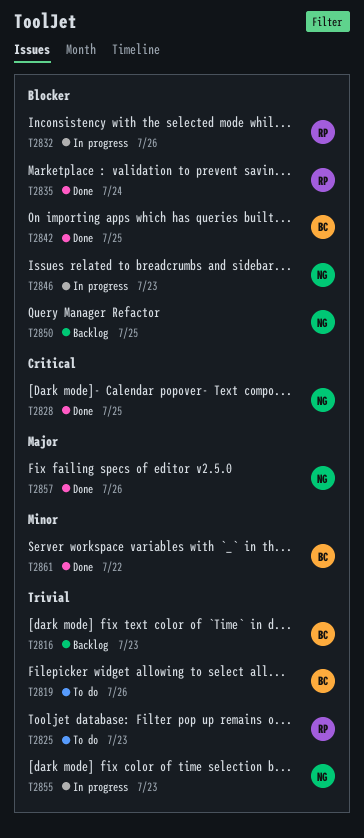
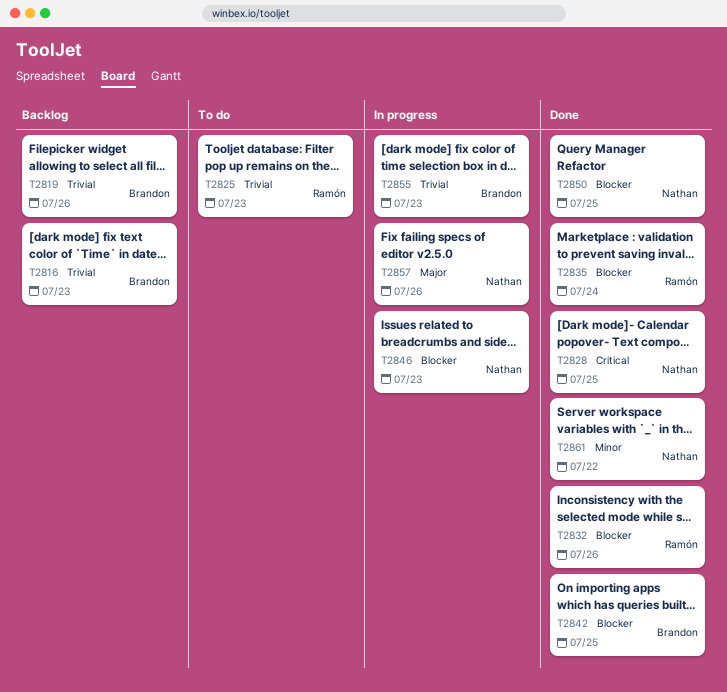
T2819, status: To do -> Backlog
T2832, status: In progress -> Done
T2850, status: Backlog -> Done
T2855, owner: Nathan -> Brandon
T2857, status: Done -> In progress
T2861, owner: Brandon -> Nathan

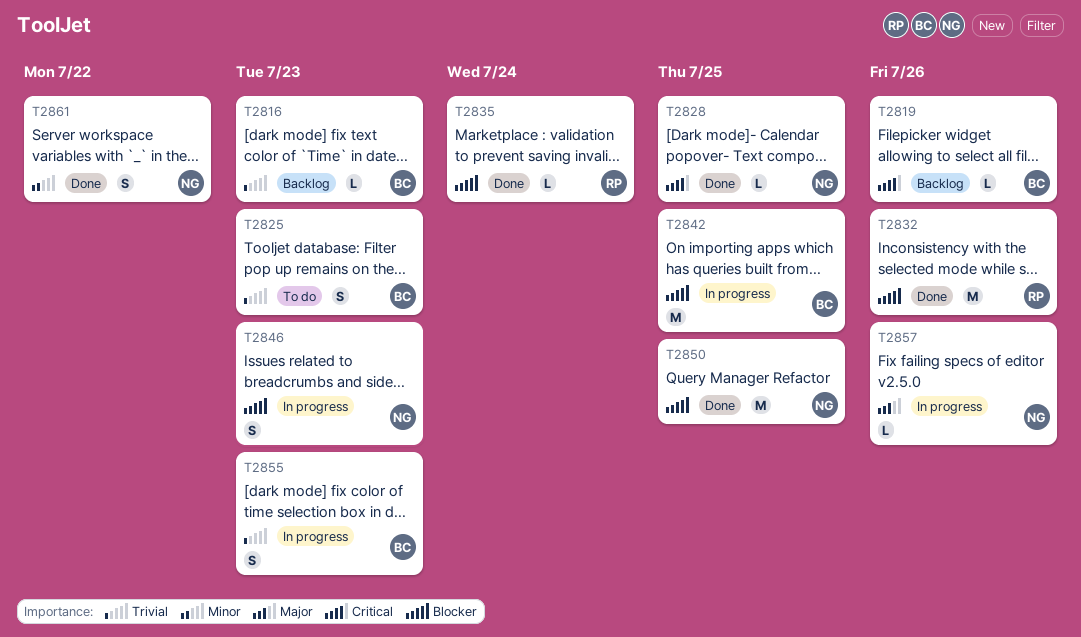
T2819, priority: Trivial -> Critical
T2825, owner: Ramón -> Brandon
T2842, status: Done -> In progress

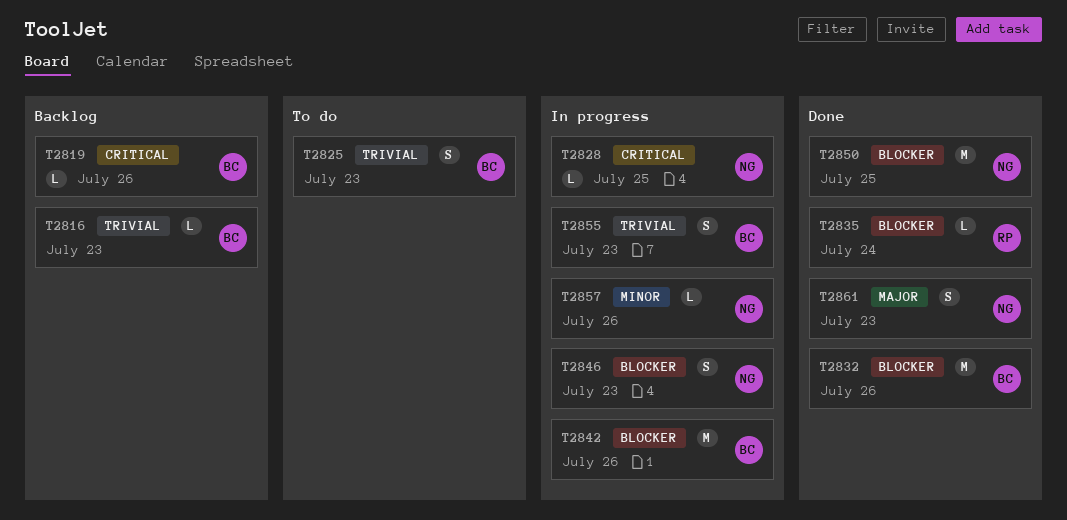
T2828, status: Done -> In progress
T2832, owner: RP -> BC
T2842, due: Jul 25 -> Jul 26
T2857, priority: Major -> Minor
T2861, priority: Minor -> Major
T2861, due: Jul 22 -> Jul 23

